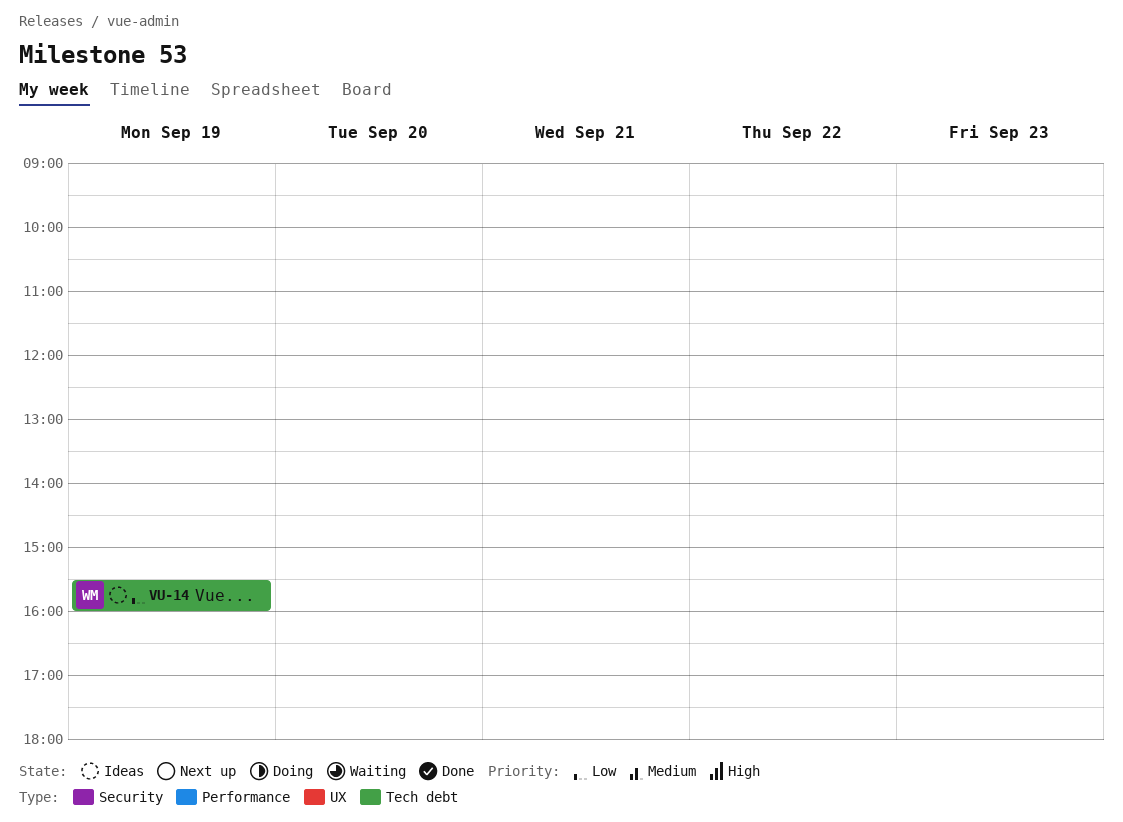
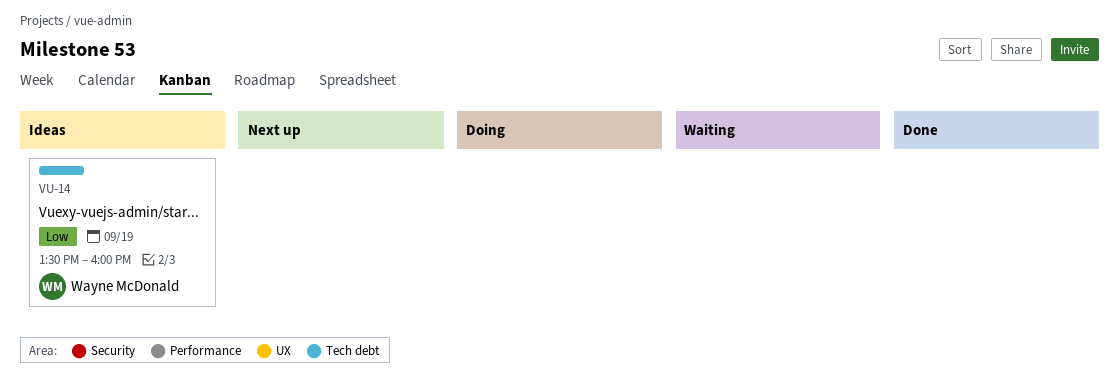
VU-14, begins: 15:30 -> 13:30

